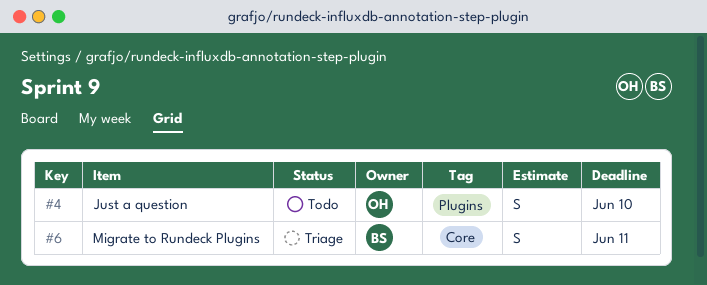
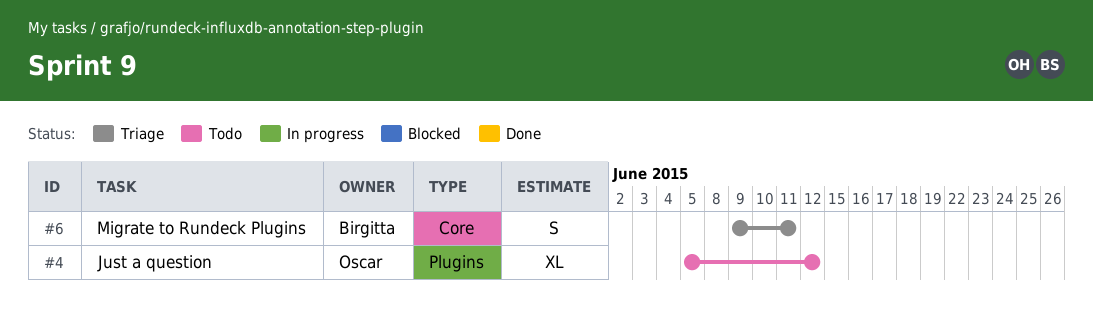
#4, estimate: S -> XL
#4, due: Jun 10 -> Jun 12

